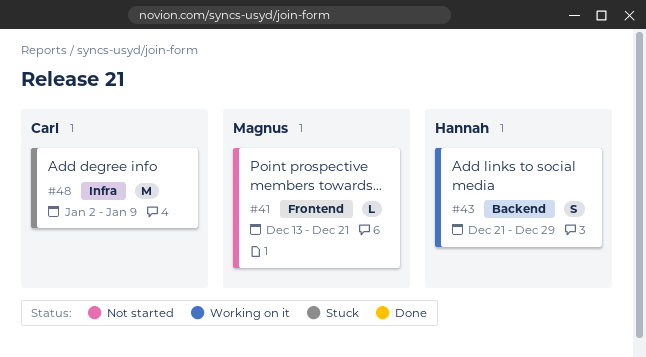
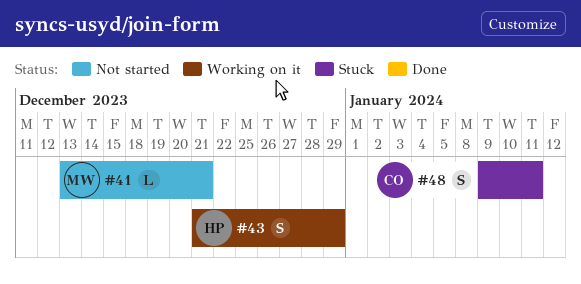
#48, estimate: M -> S
#48, start: Jan 2 -> Jan 9
#48, due: Jan 9 -> Jan 11

